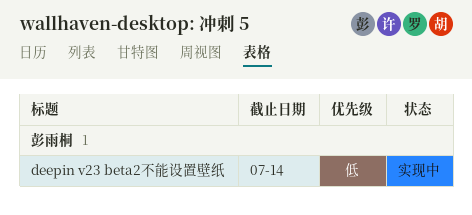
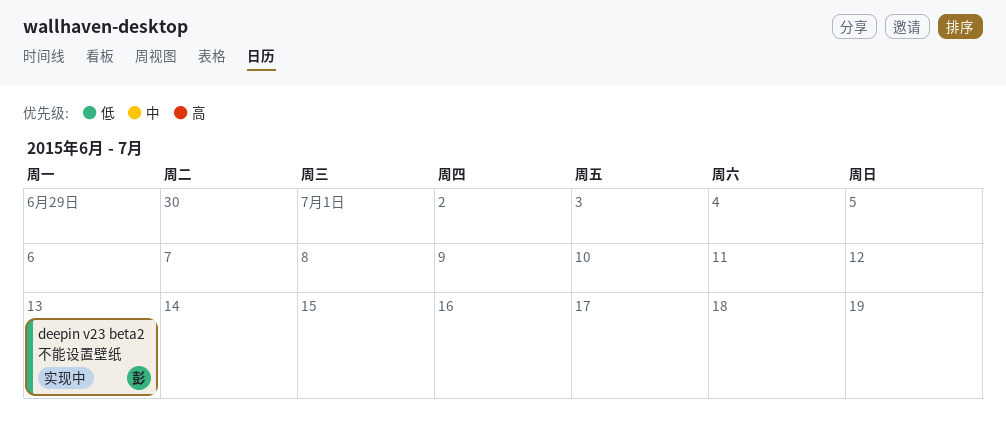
deepin v23 beta2不能设置壁纸, due: Jul 14 -> Jul 13

